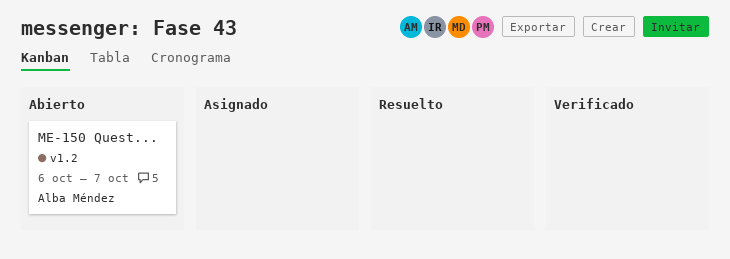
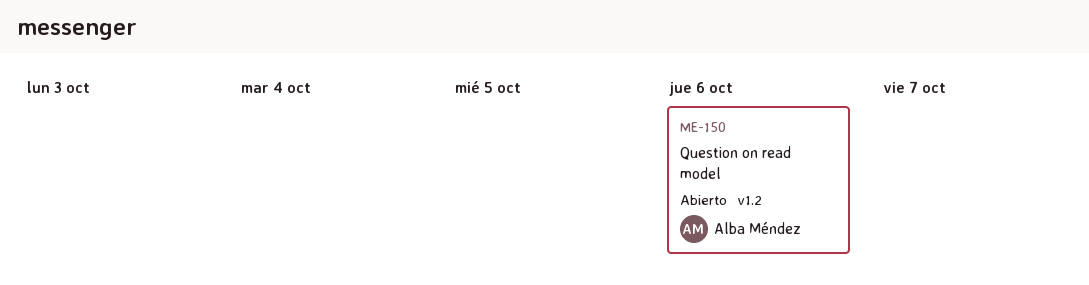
ME-150, due: Oct 7 -> Oct 6

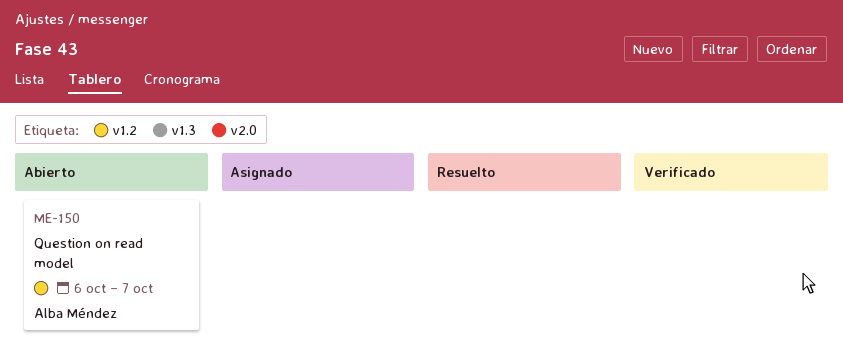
ME-150, due: Oct 6 -> Oct 7

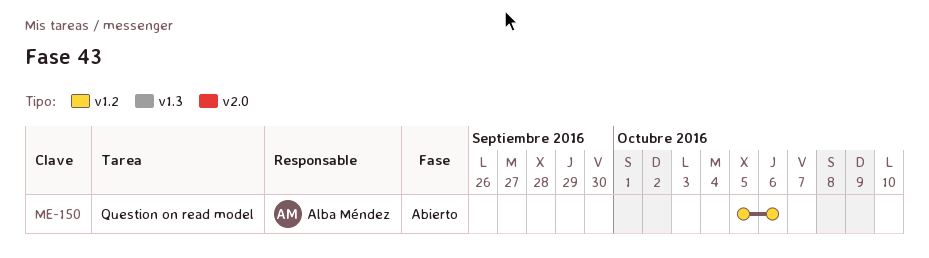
ME-150, start: Oct 6 -> Oct 5
ME-150, due: Oct 7 -> Oct 6

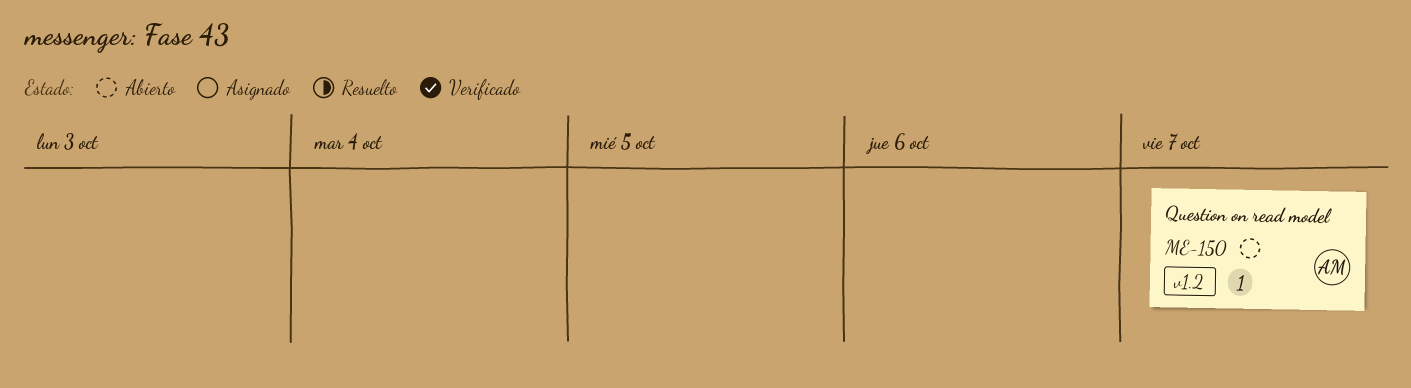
ME-150, due: Oct 6 -> Oct 7

